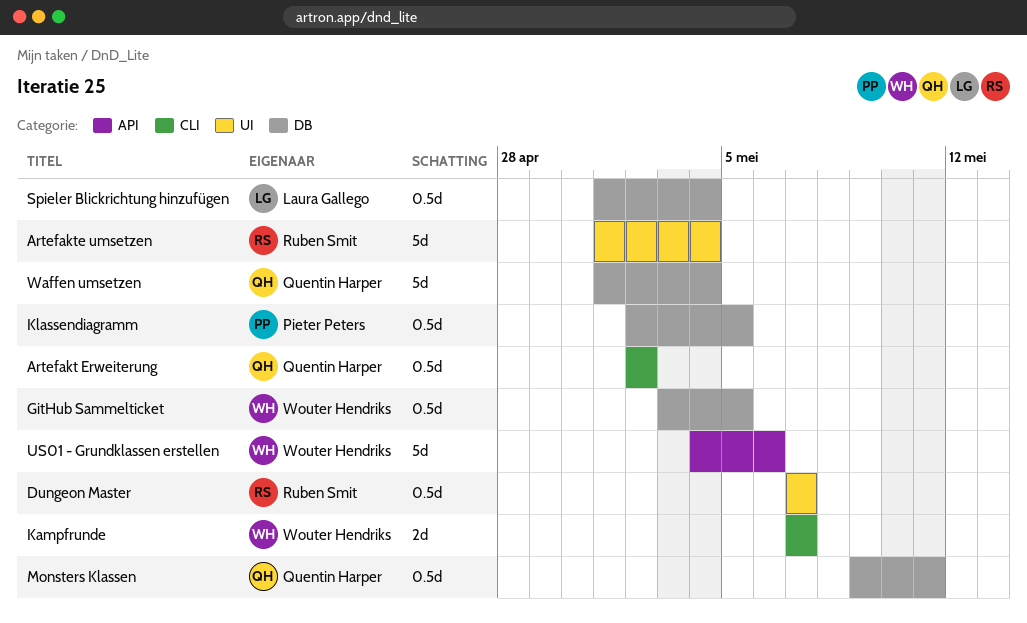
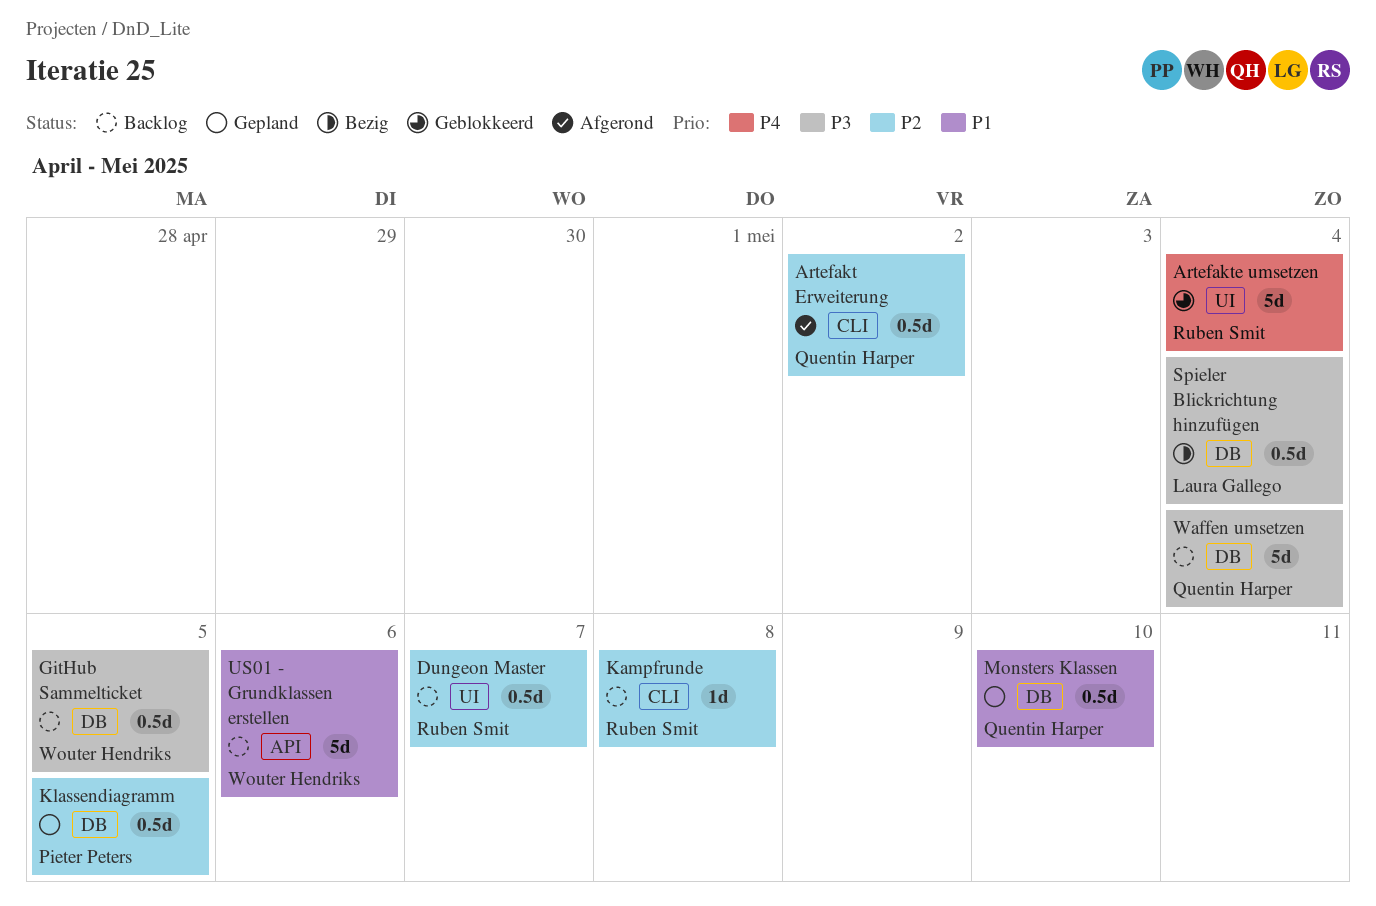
Kampfrunde, owner: Wouter Hendriks -> Ruben Smit
Kampfrunde, estimate: 2d -> 1d
Kampfrunde, due: May 7 -> May 8
Monsters Klassen, due: May 11 -> May 10

